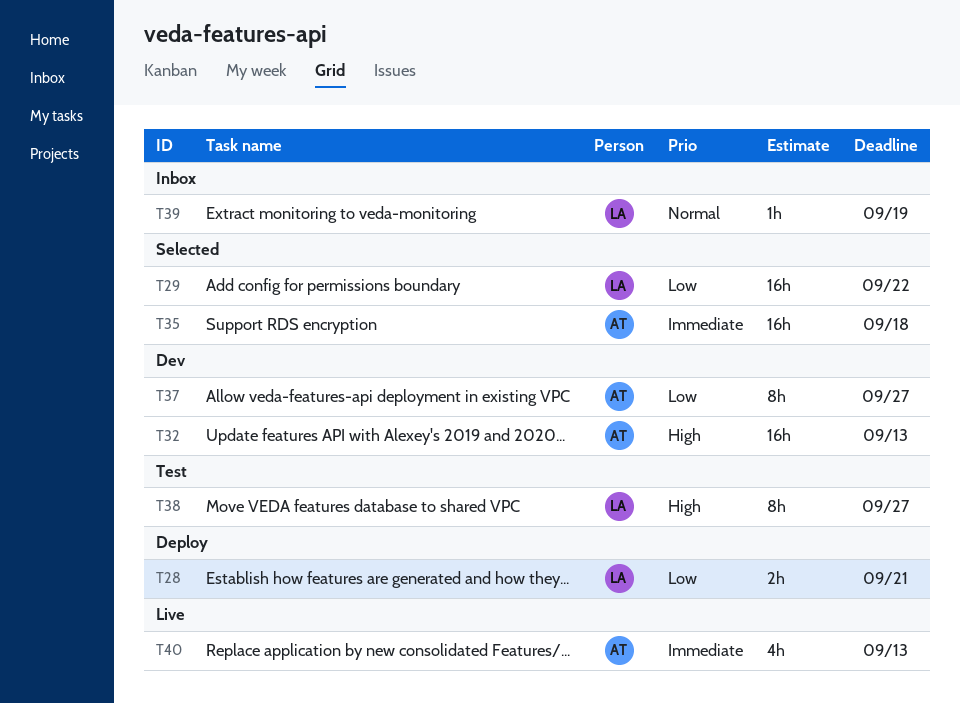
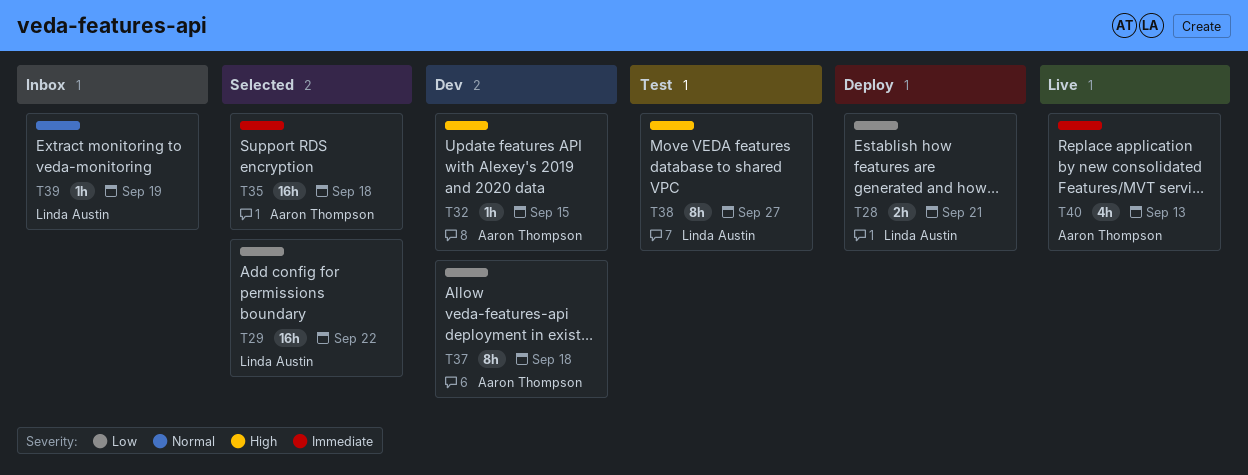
T32, estimate: 16h -> 1h
T32, due: Sep 13 -> Sep 15
T37, due: Sep 27 -> Sep 18

